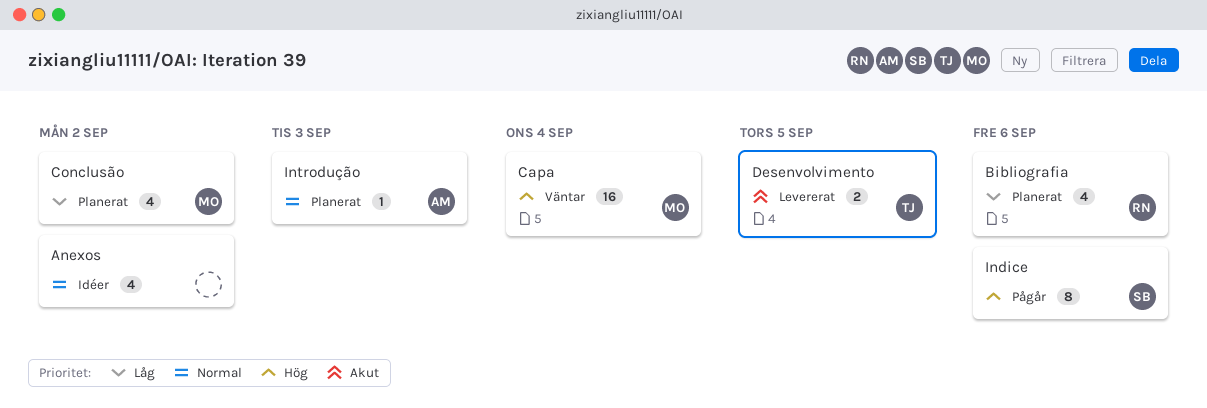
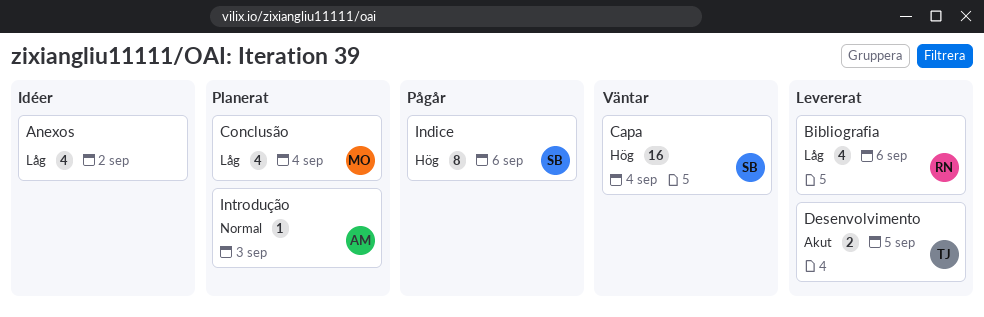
Anexos, priority: Normal -> Låg
Bibliografia, status: Planerat -> Levererat
Capa, owner: MO -> SB
Conclusão, due: Sep 2 -> Sep 4

